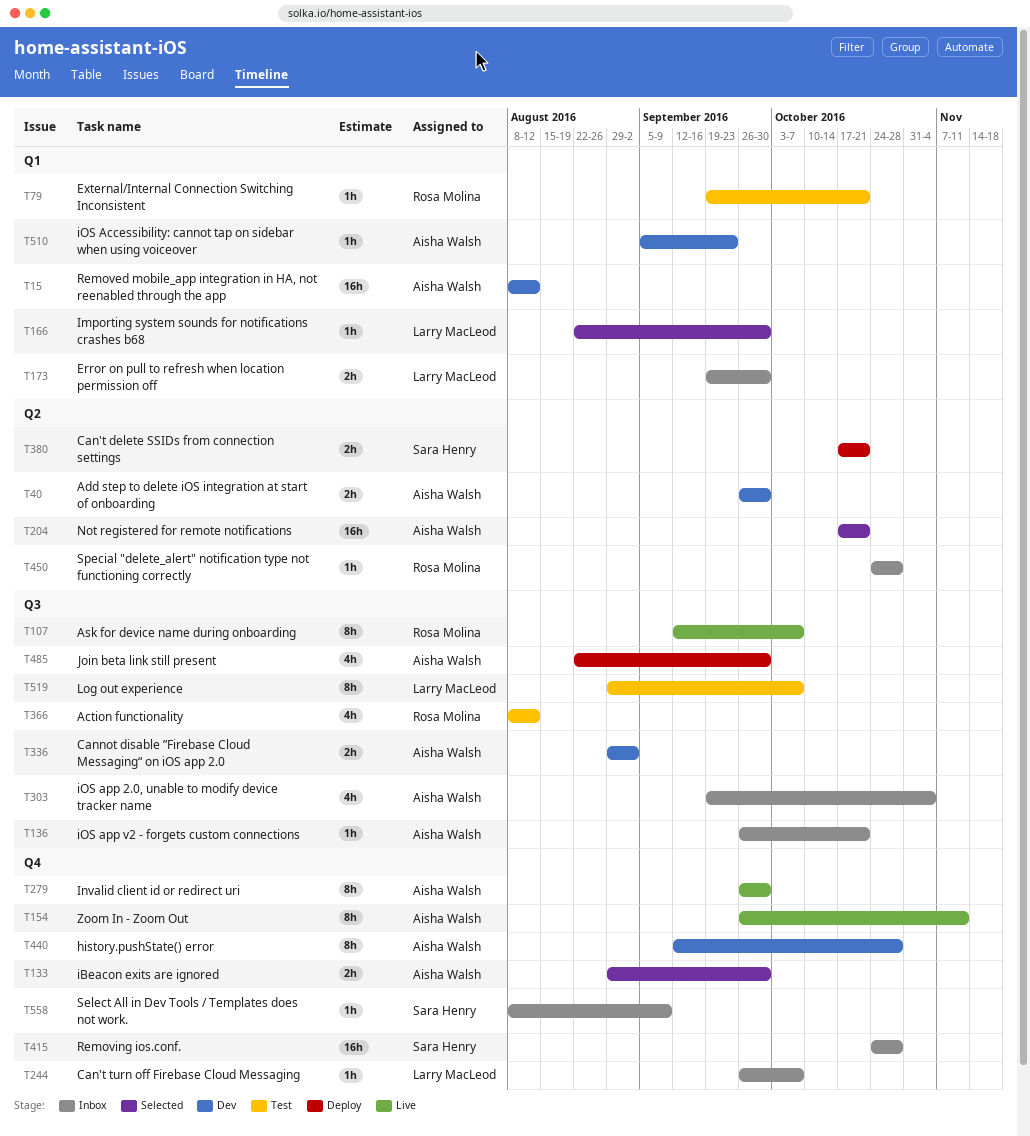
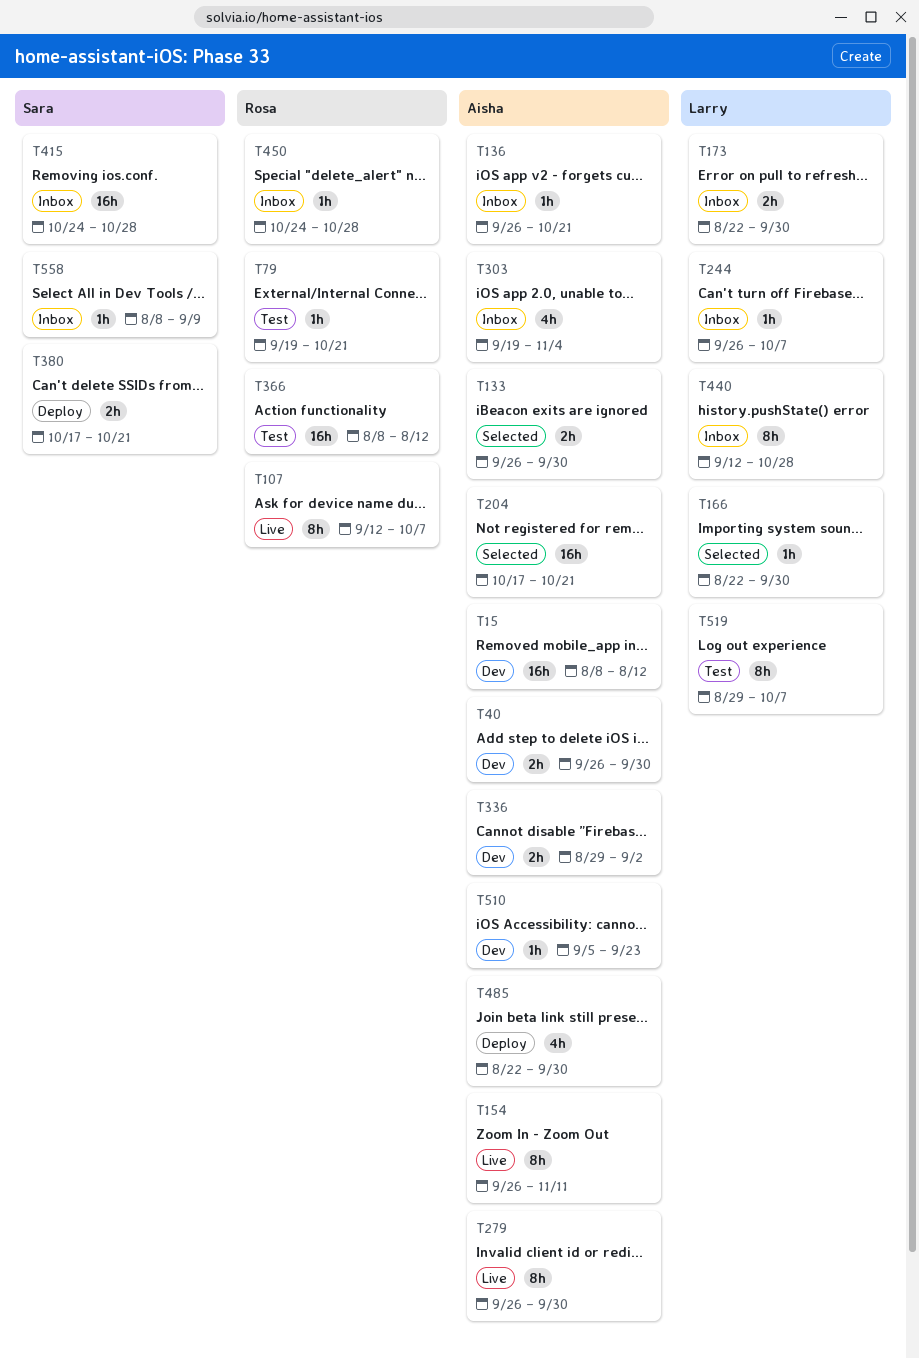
T133, start: Aug 29 -> Sep 26
T173, start: Sep 19 -> Aug 22
T366, estimate: 4h -> 16h
T440, status: Dev -> Inbox
T440, owner: Aisha Walsh -> Larry MacLeod

